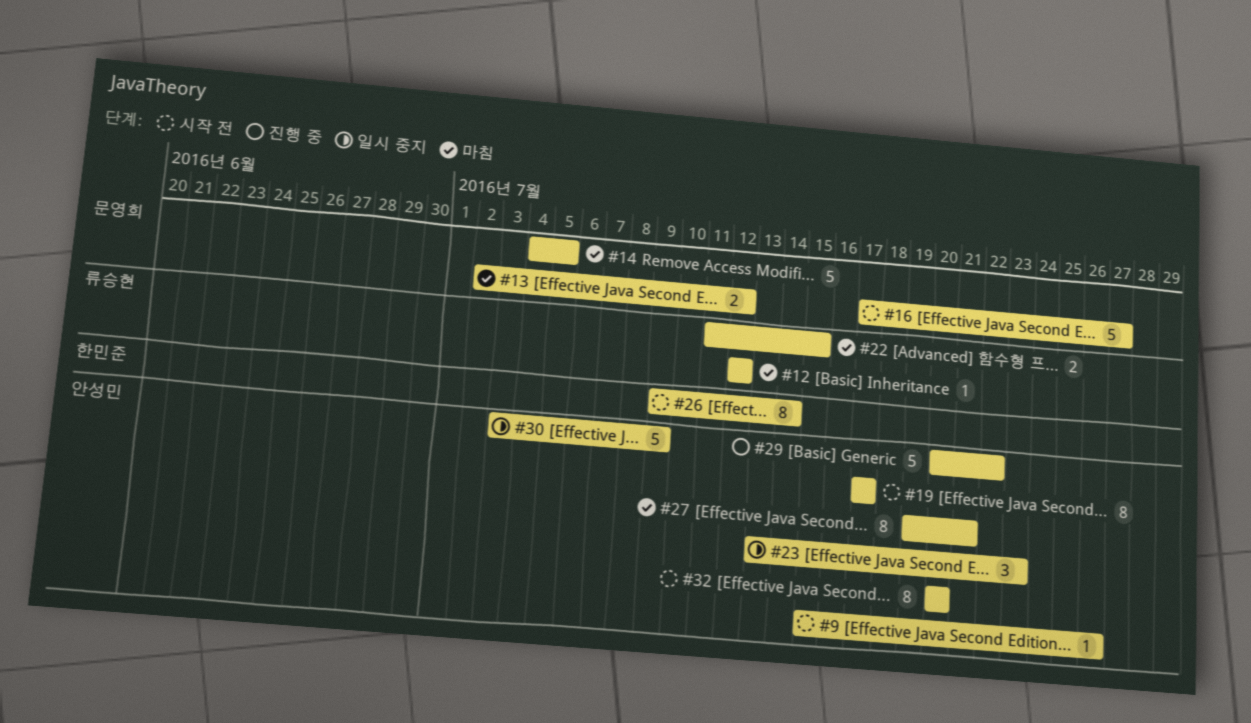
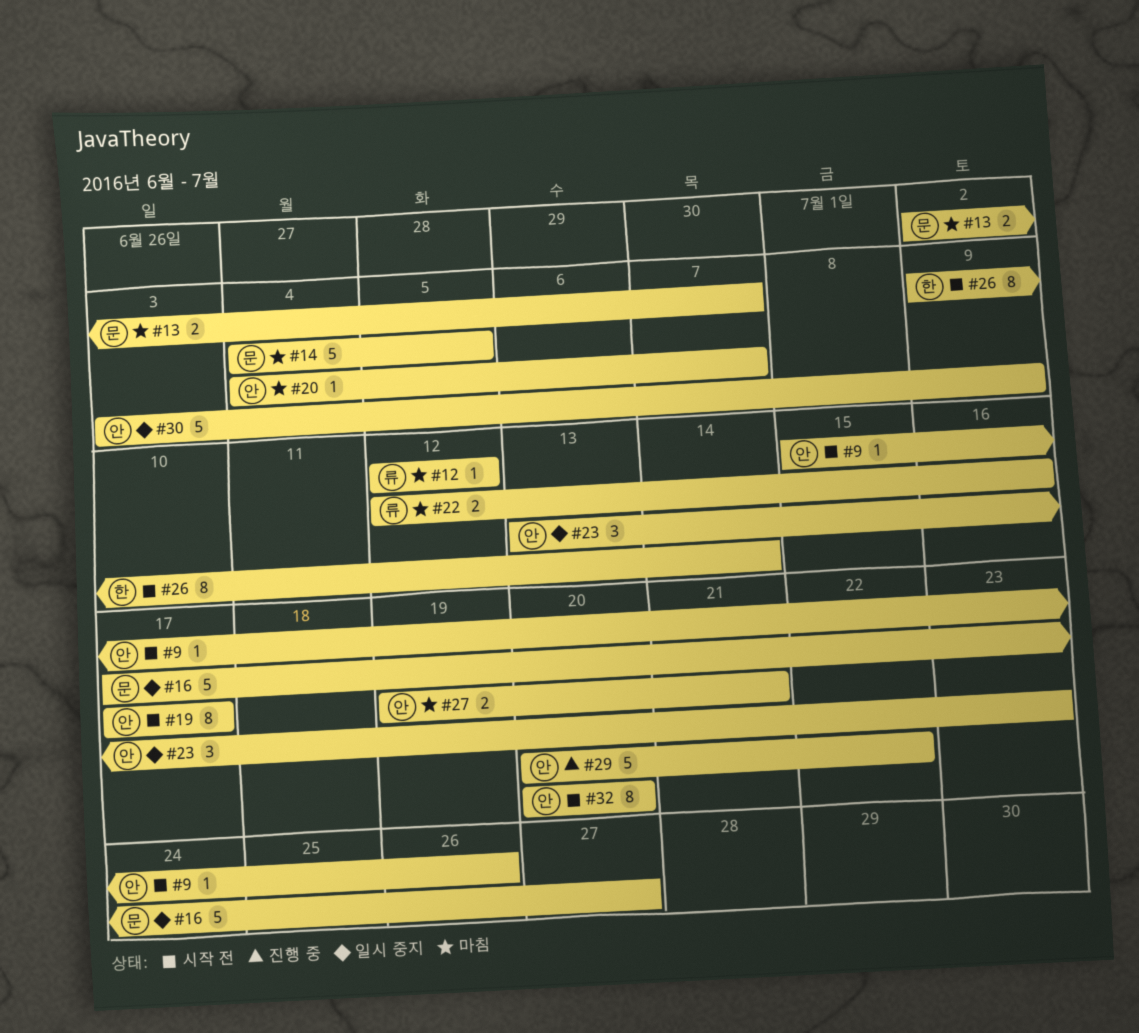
#13, due: Jul 12 -> Jul 7
#16, status: 시작 전 -> 일시 중지
#20: none -> present
#22, start: Jul 11 -> Jul 12
#22, due: Jul 15 -> Jul 16
#27, estimate: 8 -> 2

